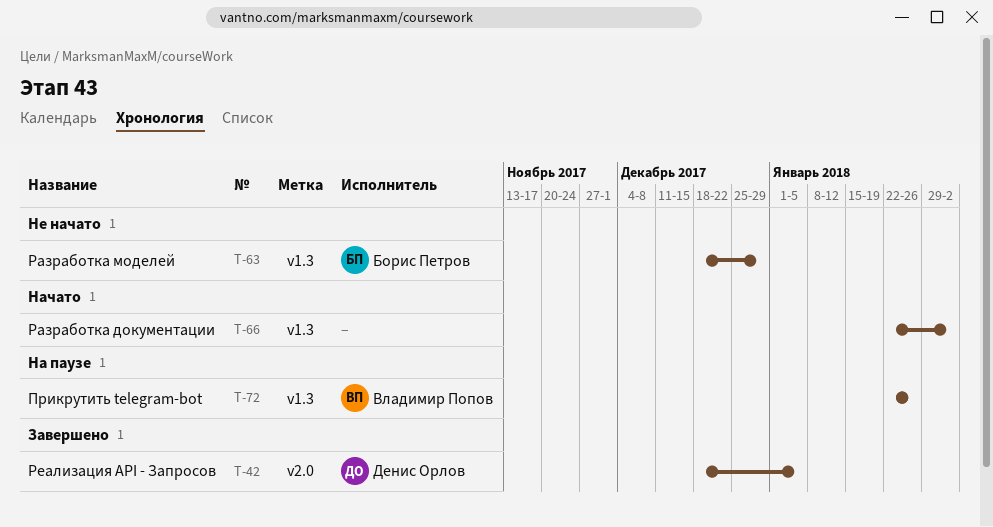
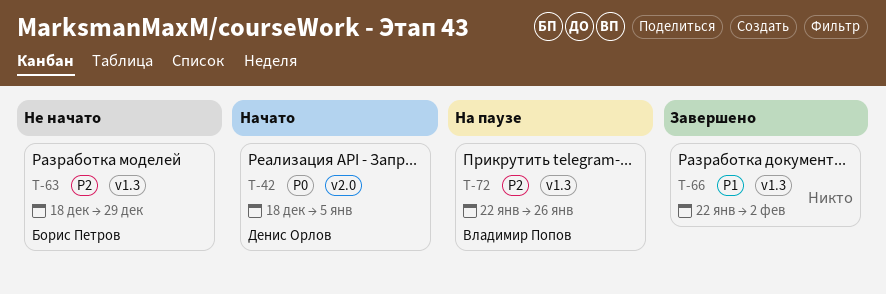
T-42, status: Завершено -> Начато
T-66, status: Начато -> Завершено

